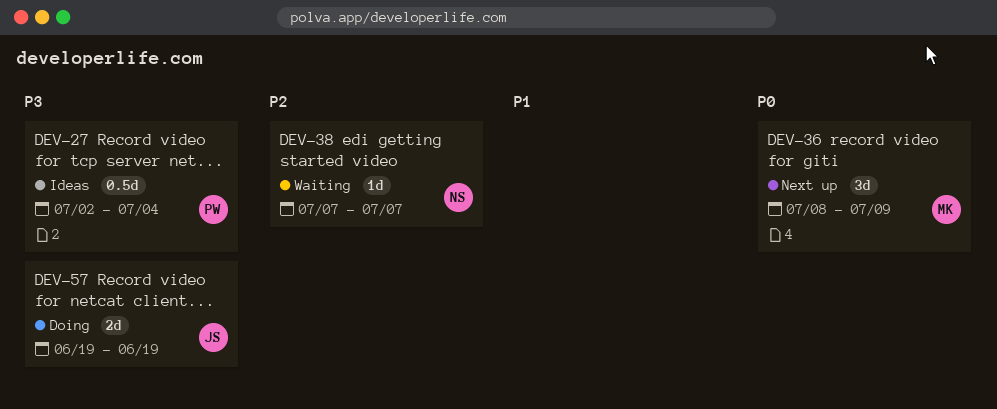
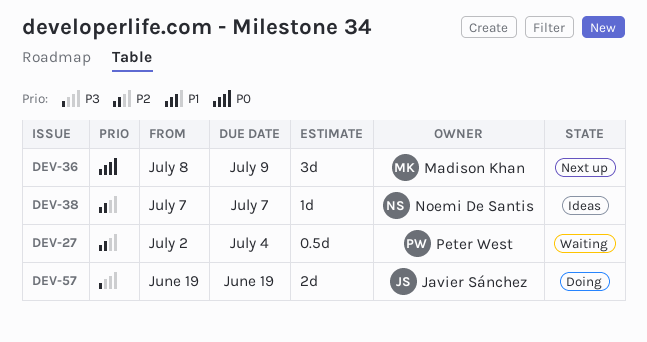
DEV-27, status: Ideas -> Waiting
DEV-27, priority: P3 -> P2
DEV-38, status: Waiting -> Ideas

